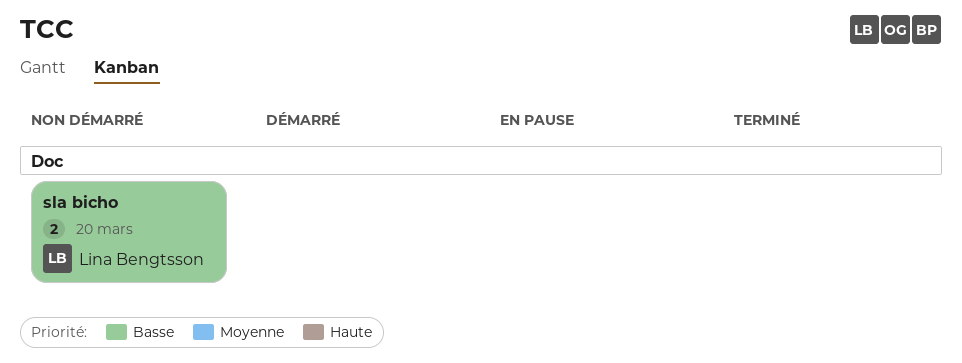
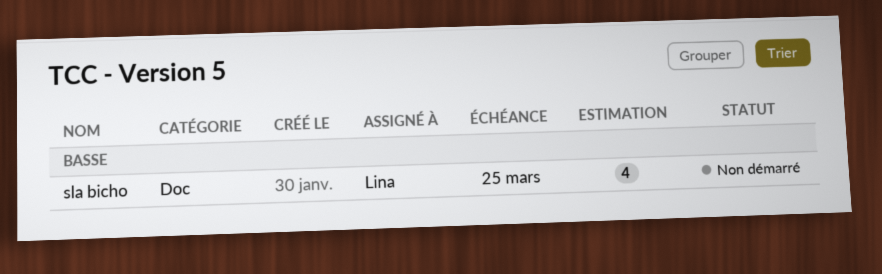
sla bicho, estimate: 2 -> 4
sla bicho, due: Mar 20 -> Mar 25

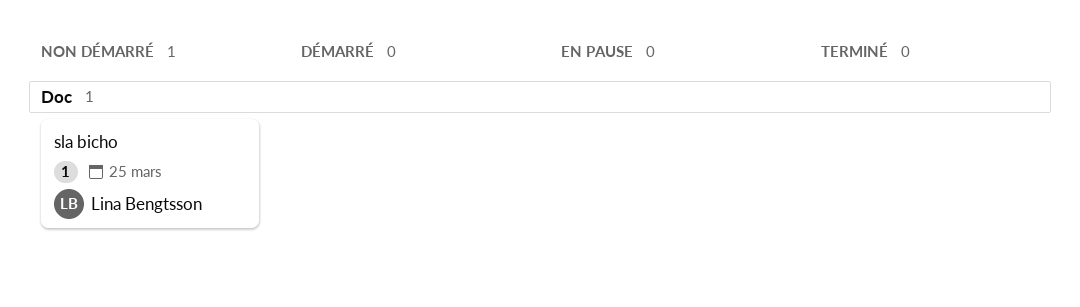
sla bicho, estimate: 4 -> 1

